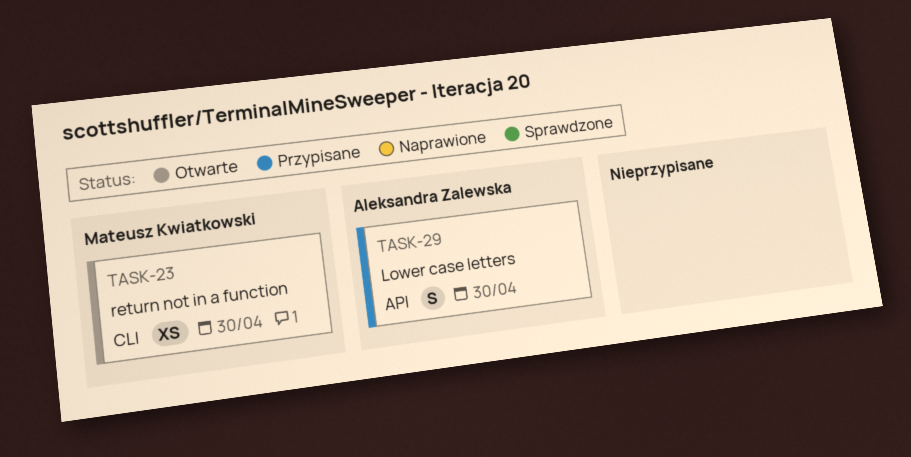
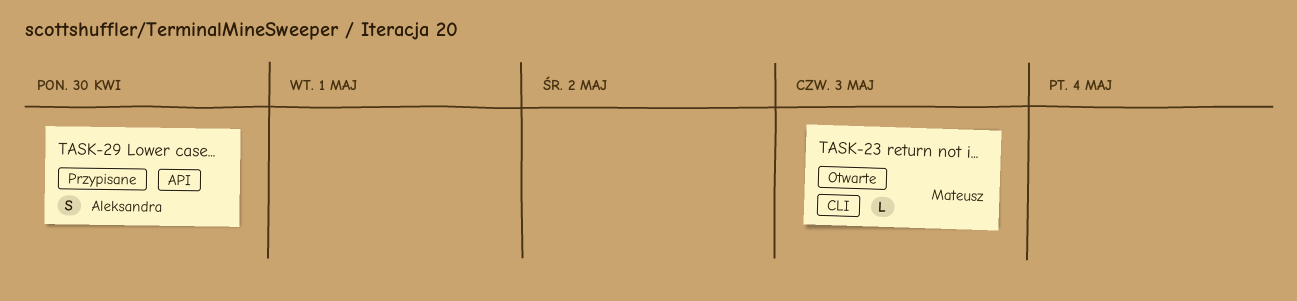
TASK-23, estimate: XS -> L
TASK-23, due: Apr 30 -> May 3

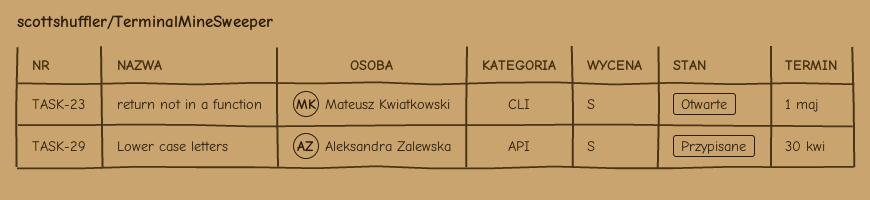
TASK-23, estimate: L -> S
TASK-23, due: May 3 -> May 1

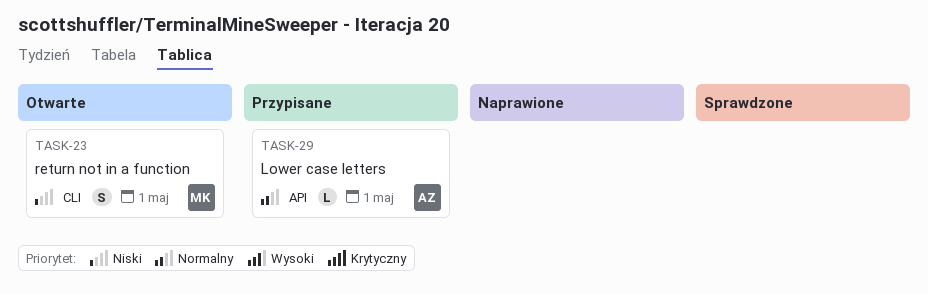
TASK-29, estimate: S -> L
TASK-29, due: Apr 30 -> May 1

